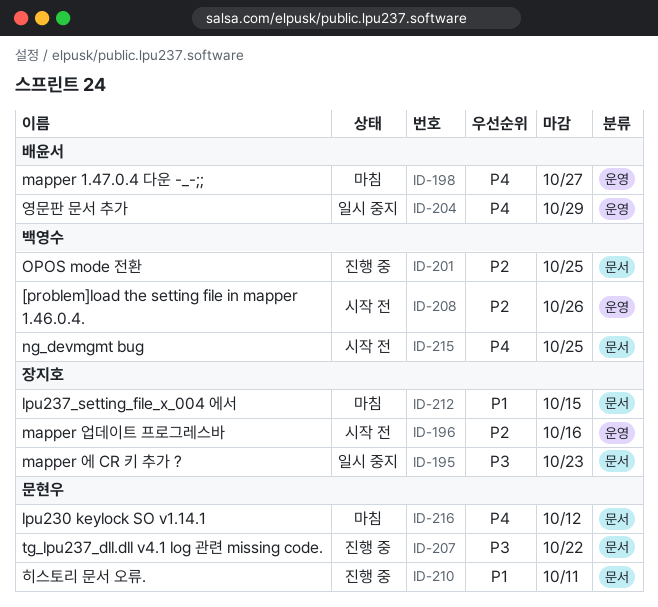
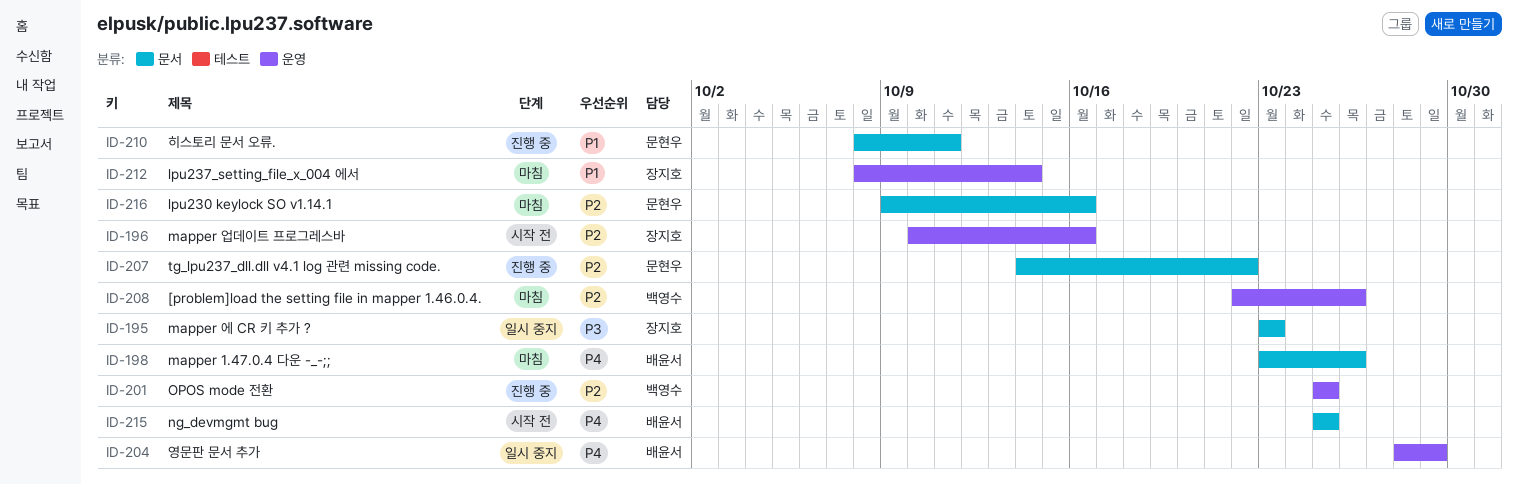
ID-198, label: 운영 -> 문서
ID-198, due: Oct 27 -> Oct 26
ID-201, label: 문서 -> 운영
ID-207, priority: P3 -> P2
ID-208, status: 시작 전 -> 마침
ID-212, label: 문서 -> 운영
ID-212, due: Oct 15 -> Oct 14
ID-215, owner: 백영수 -> 배윤서
ID-216, priority: P4 -> P2
ID-216, due: Oct 12 -> Oct 16

